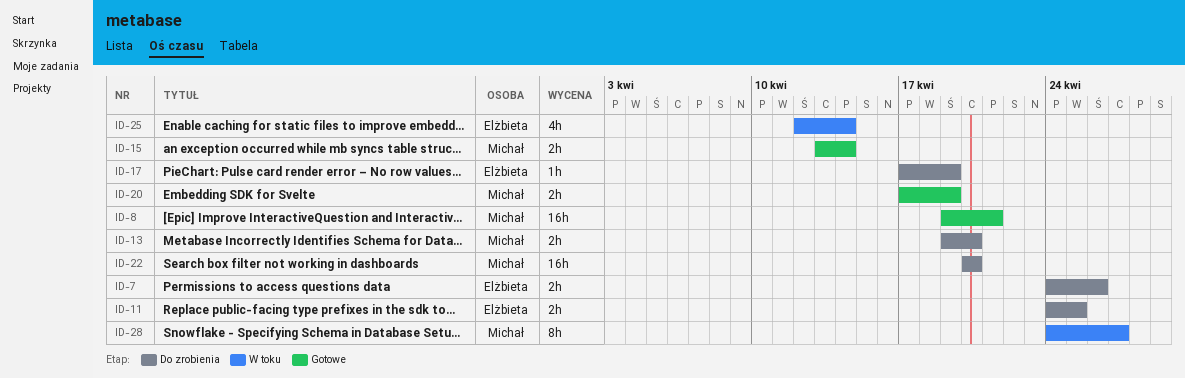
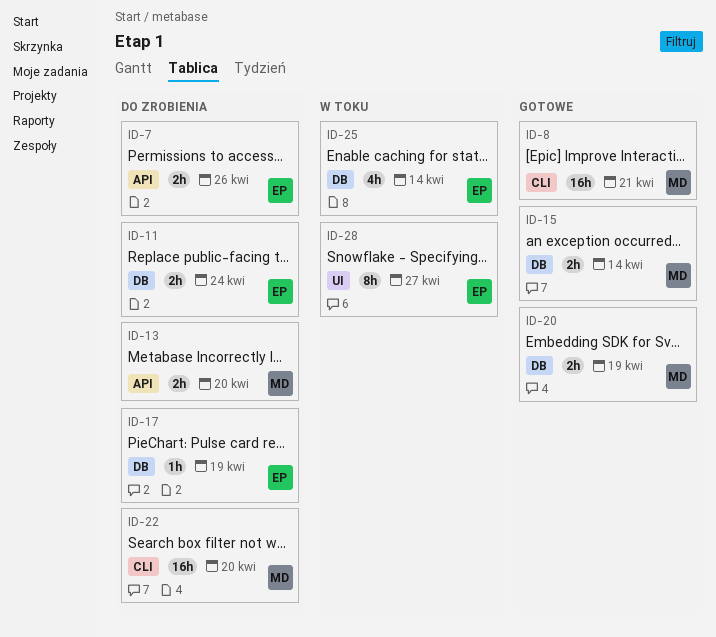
ID-11, due: Apr 25 -> Apr 24
ID-28, owner: Michał -> Elżbieta

